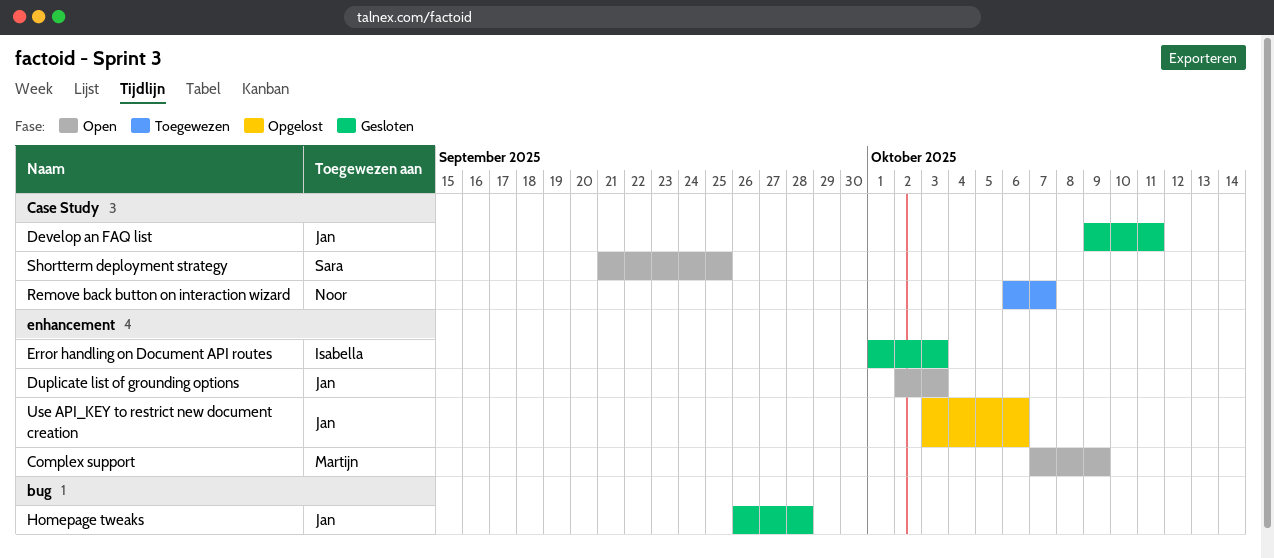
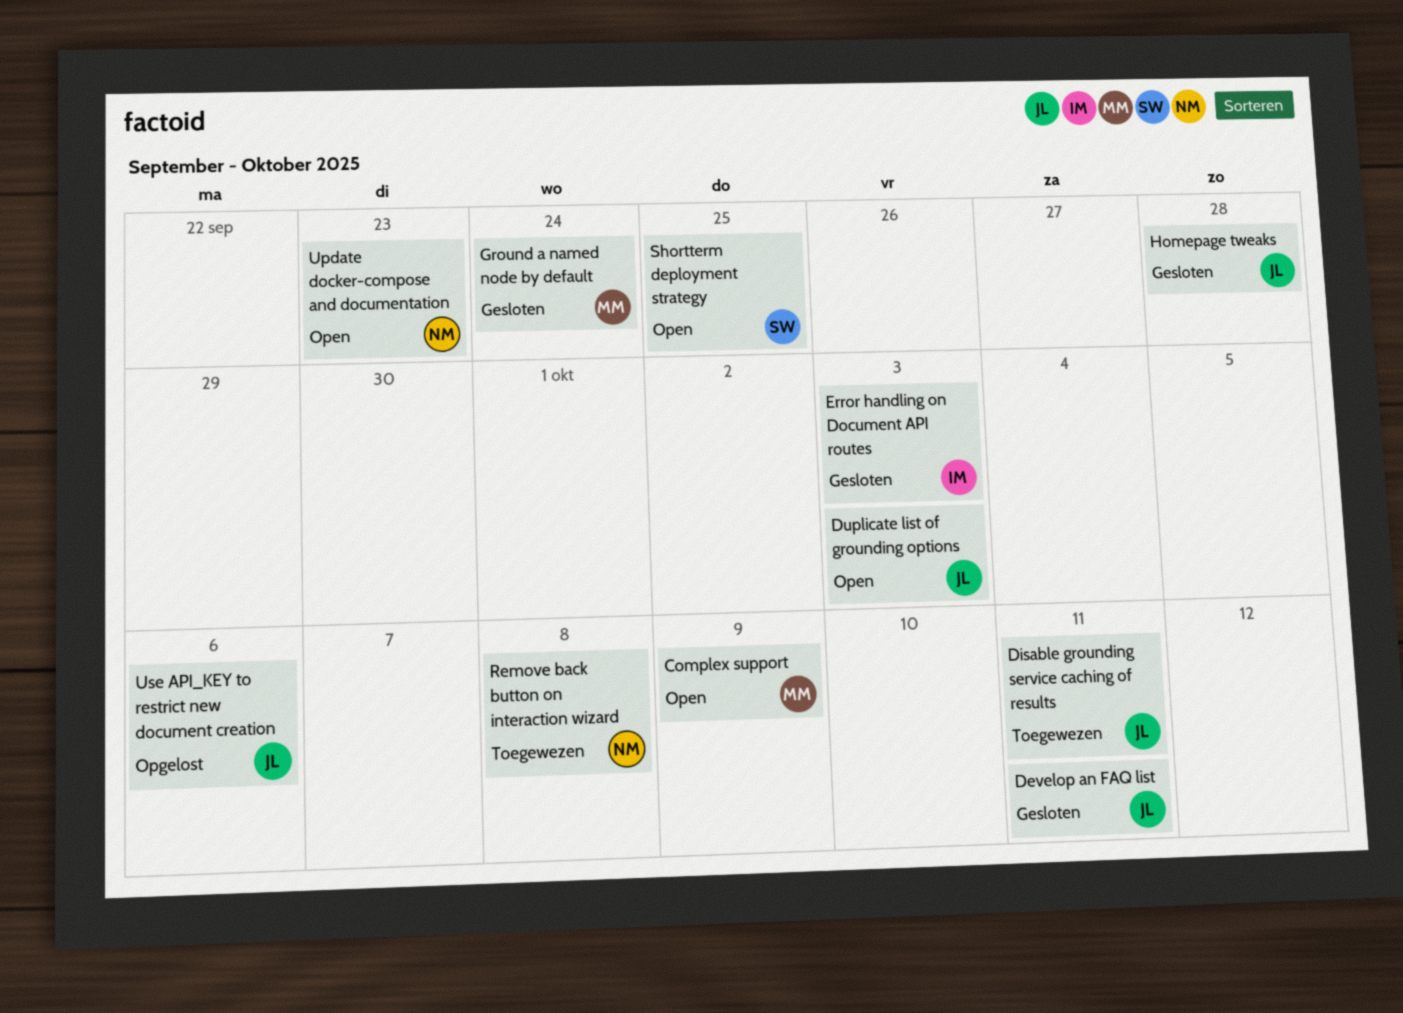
Disable grounding service caching of results: none -> present
Ground a named node by default: none -> present
Remove back button on interaction wizard, due: Oct 7 -> Oct 8
Update docker-compose and documentation: none -> present

